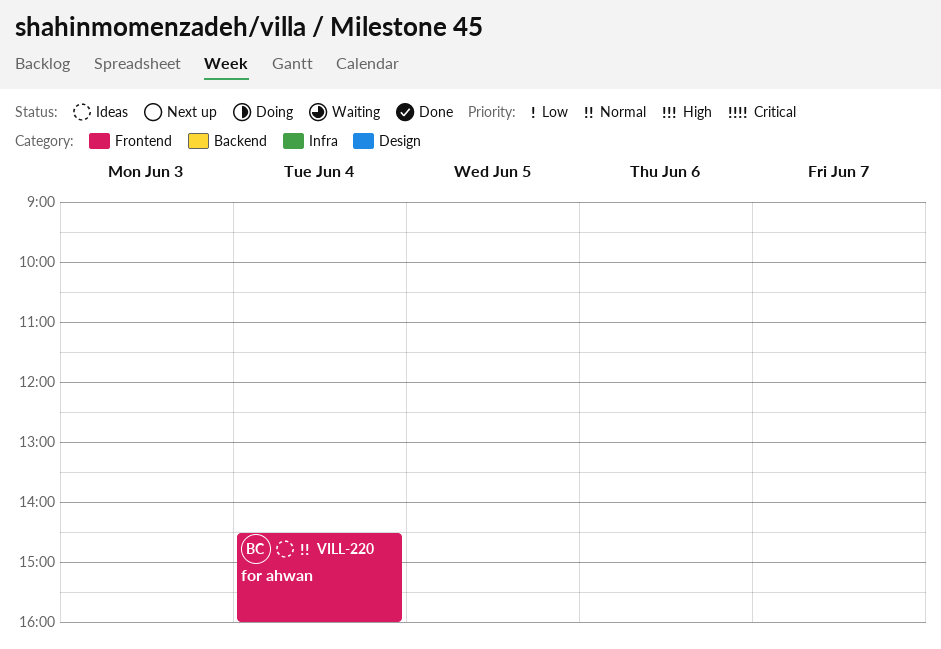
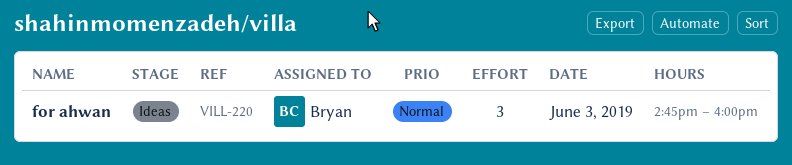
VILL-220, day: Jun 4 -> Jun 3
VILL-220, begins: 14:30 -> 14:45

